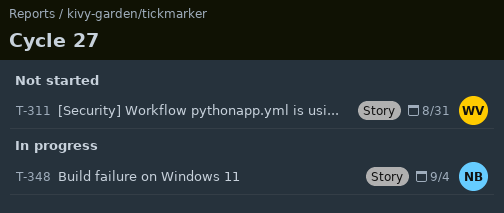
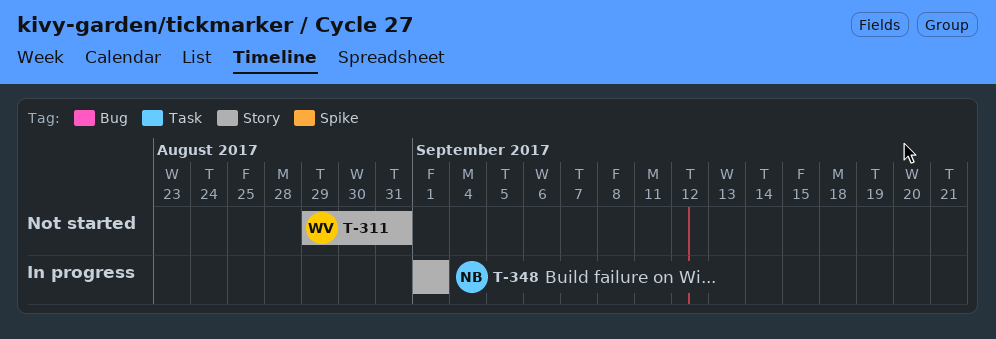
T-348, due: Sep 4 -> Sep 1

